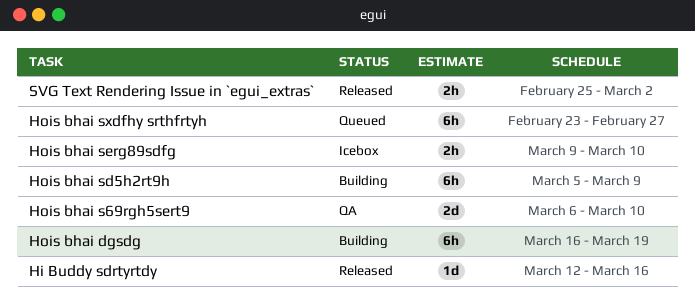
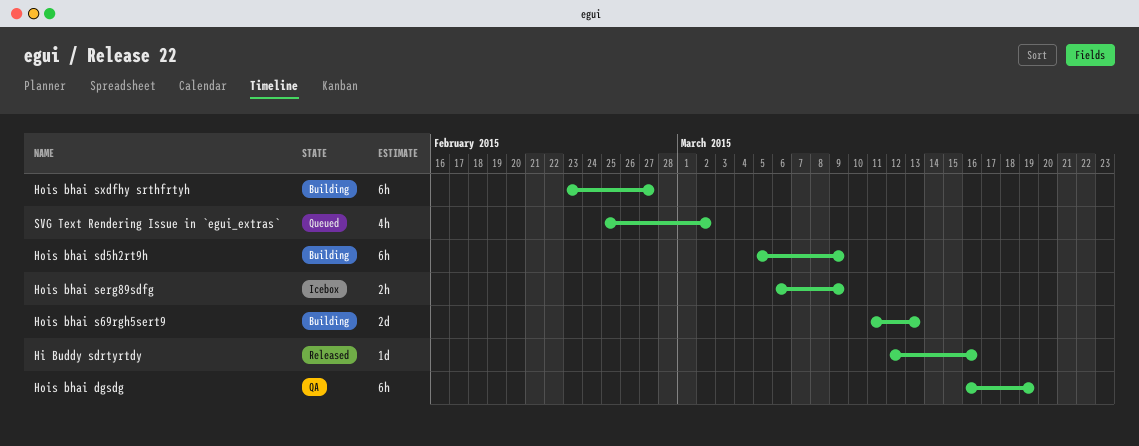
Hois bhai dgsdg, status: Building -> QA
Hois bhai s69rgh5sert9, status: QA -> Building
Hois bhai s69rgh5sert9, start: Mar 6 -> Mar 11
Hois bhai s69rgh5sert9, due: Mar 10 -> Mar 13
Hois bhai serg89sdfg, start: Mar 9 -> Mar 6
Hois bhai serg89sdfg, due: Mar 10 -> Mar 9
Hois bhai sxdfhy srthfrtyh, status: Queued -> Building
SVG Text Rendering Issue in `egui_extras`, status: Released -> Queued
SVG Text Rendering Issue in `egui_extras`, estimate: 2h -> 4h

